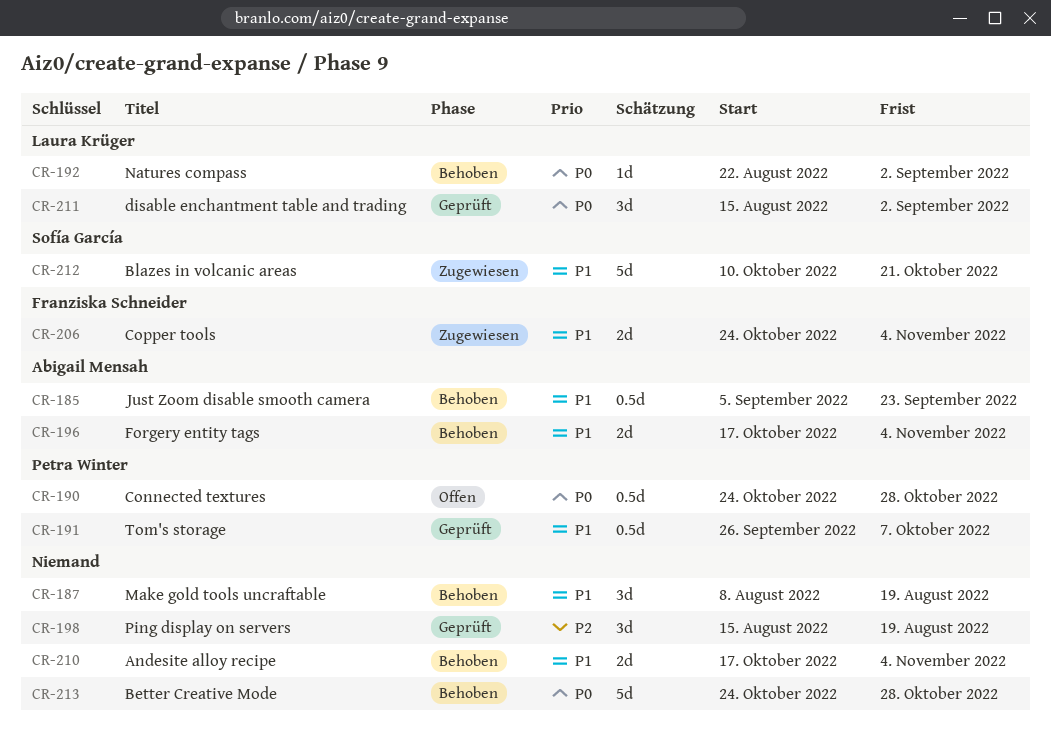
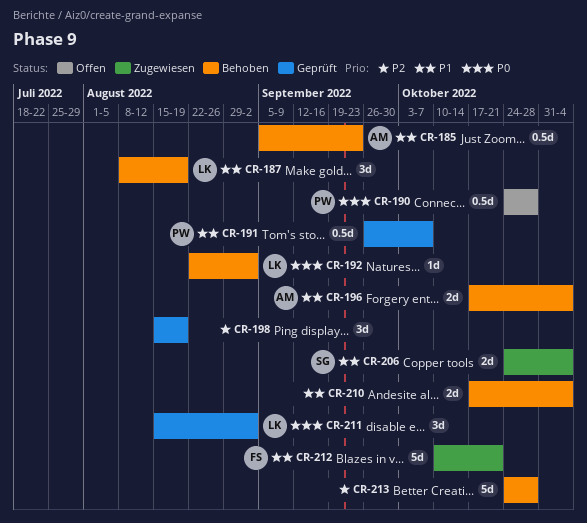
CR-187, owner: none -> Laura Krüger
CR-206, owner: Franziska Schneider -> Sofía García
CR-212, owner: Sofía García -> Franziska Schneider
CR-213, priority: P0 -> P2

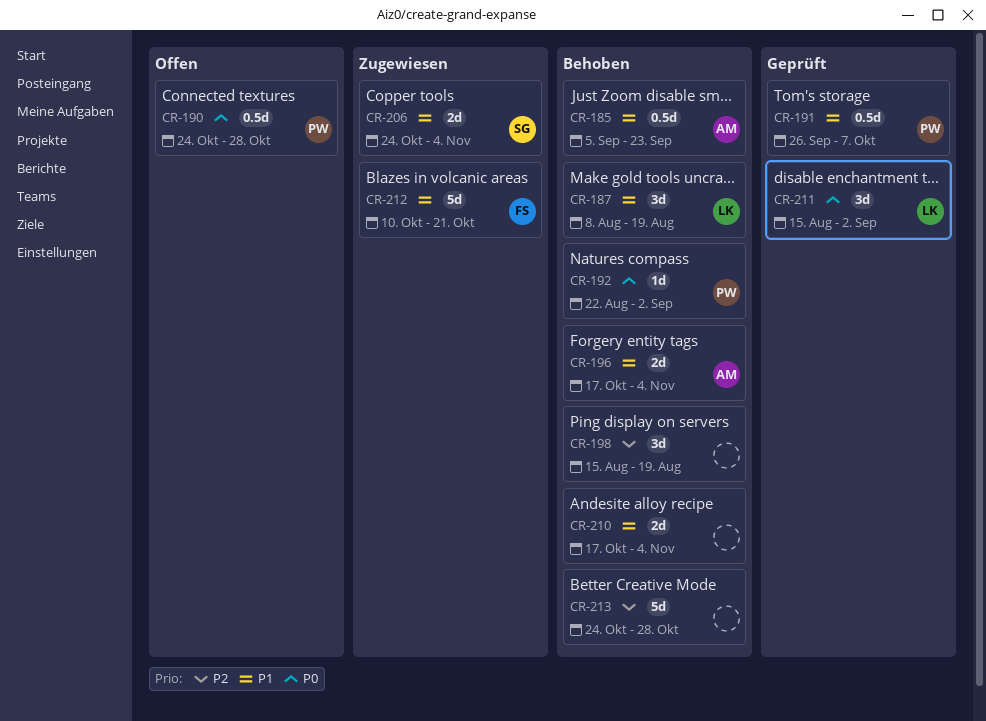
CR-192, owner: LK -> PW
CR-198, status: Geprüft -> Behoben

